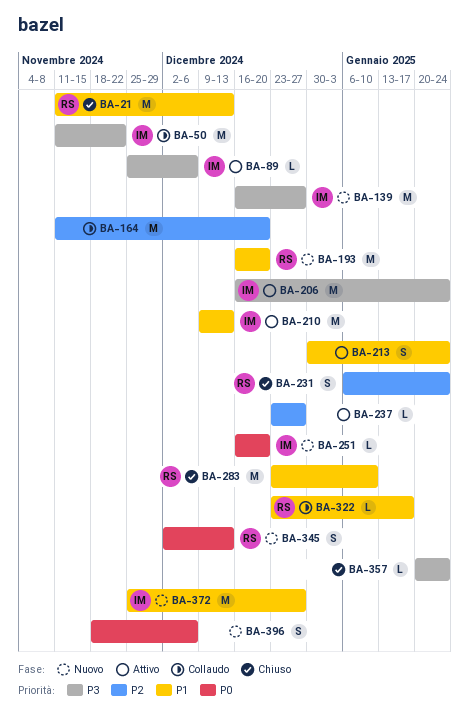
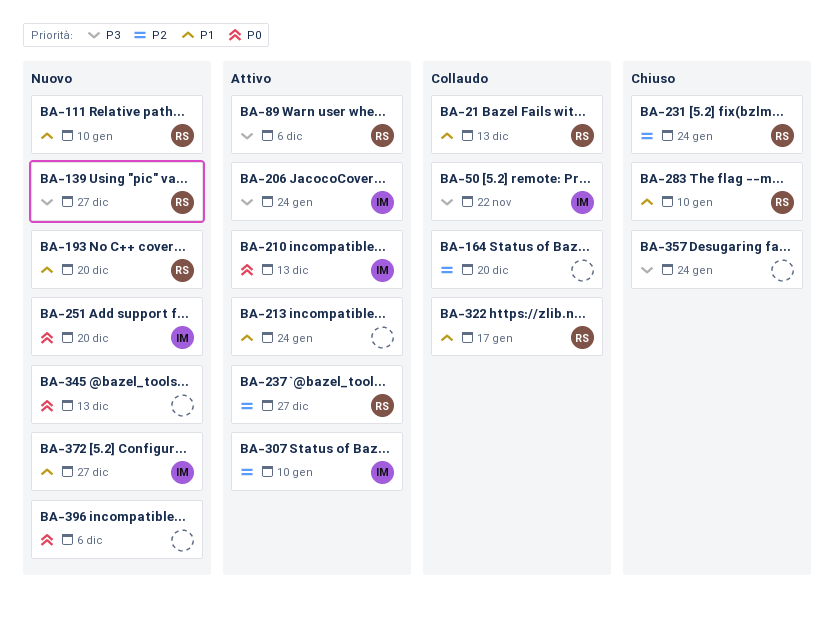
BA-21, status: Chiuso -> Collaudo
BA-89, owner: IM -> RS
BA-111: none -> present
BA-139, owner: IM -> RS
BA-210, priority: P1 -> P0
BA-237, owner: none -> RS
BA-307: none -> present
BA-345, owner: RS -> none

